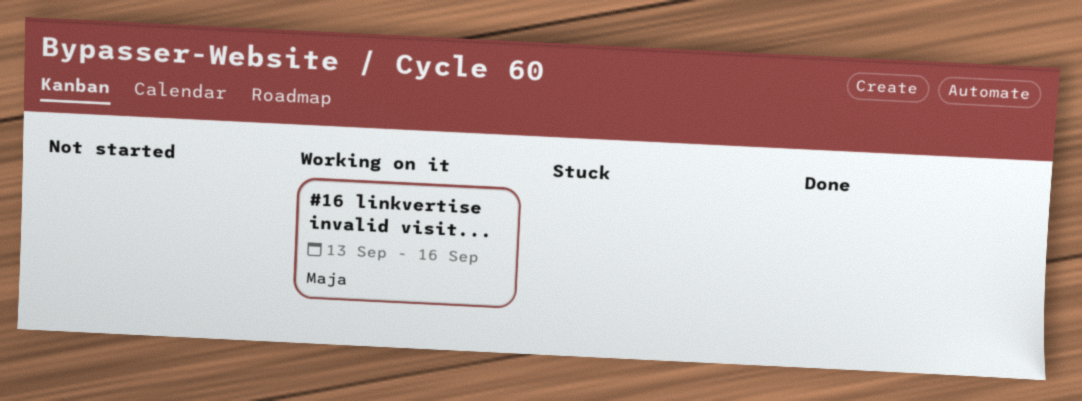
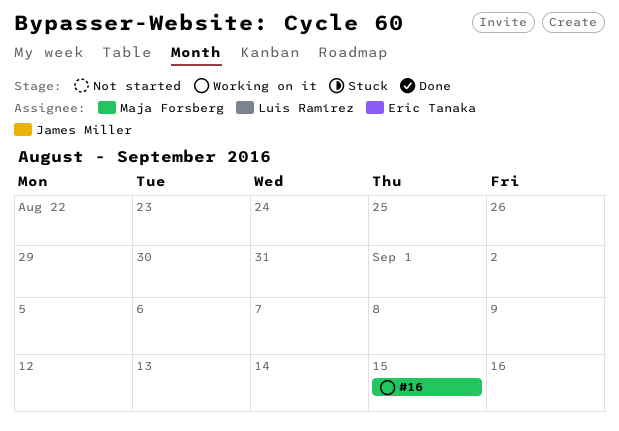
#16, start: Sep 13 -> Sep 15
#16, due: Sep 16 -> Sep 15

